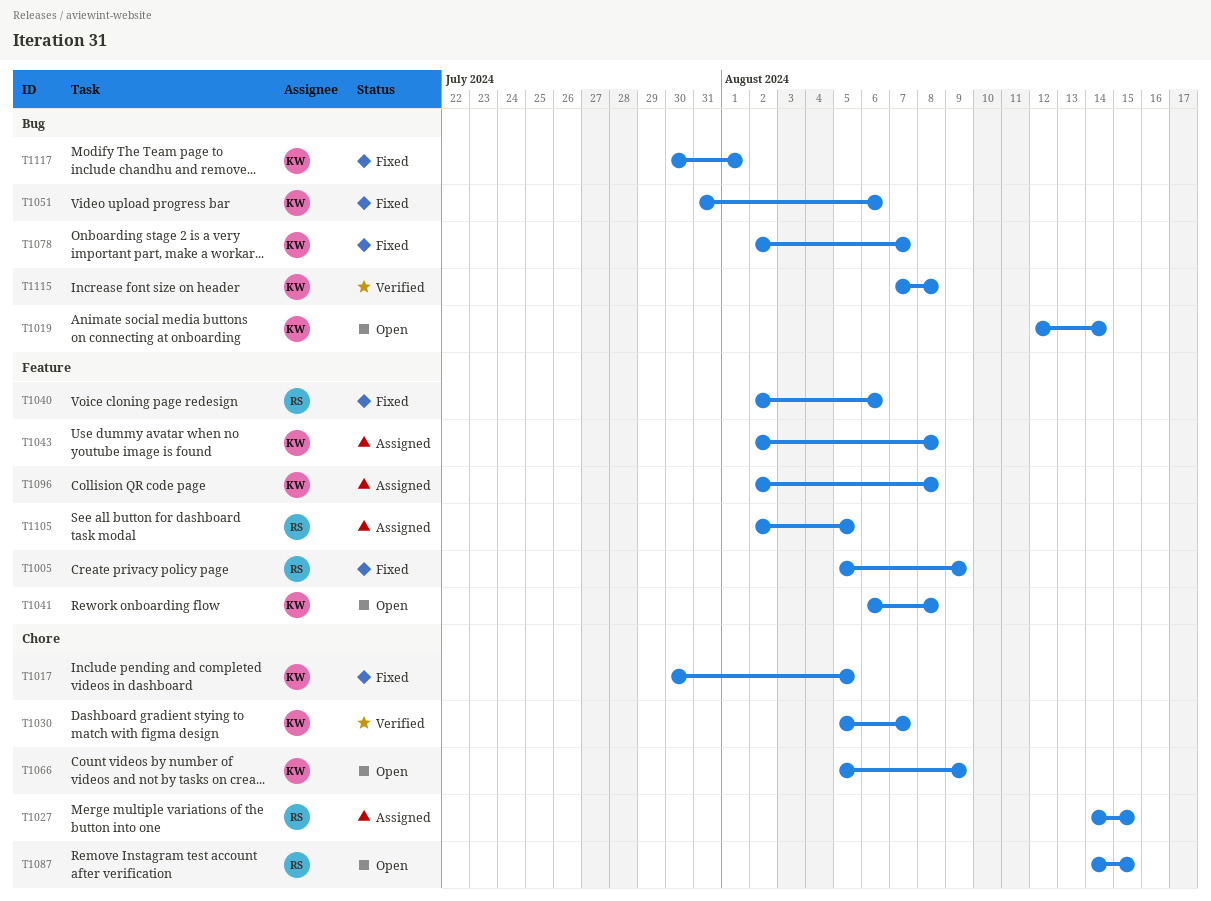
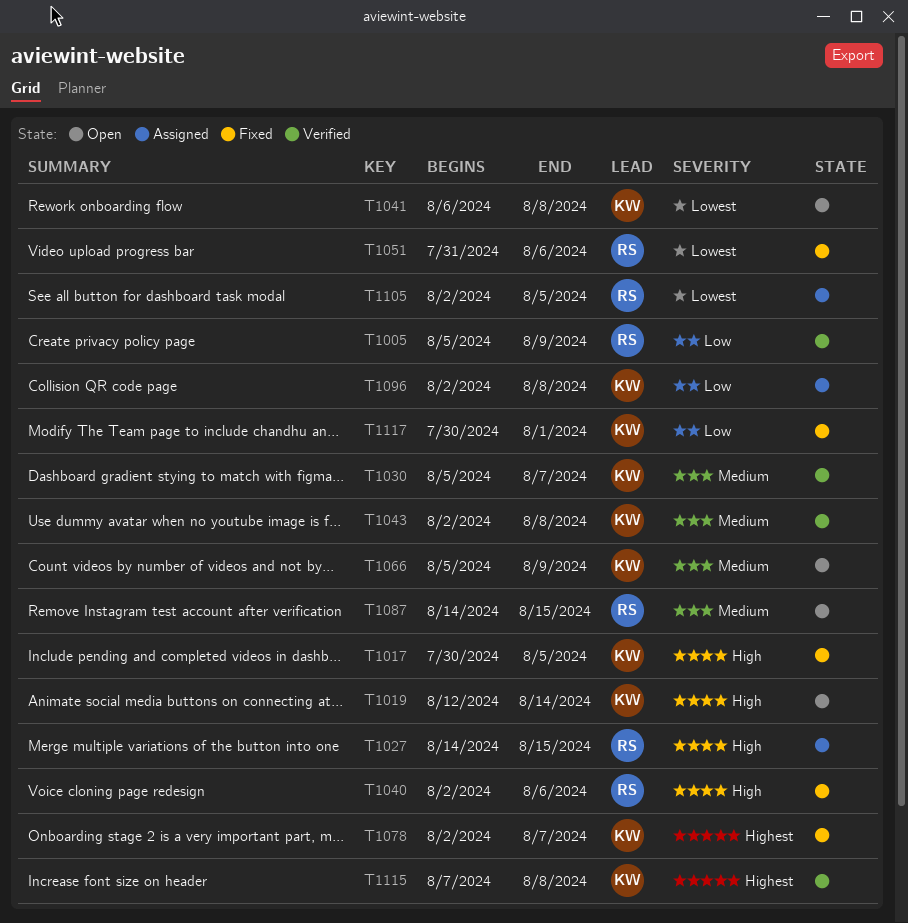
T1005, status: Fixed -> Verified
T1043, status: Assigned -> Verified
T1051, owner: KW -> RS

